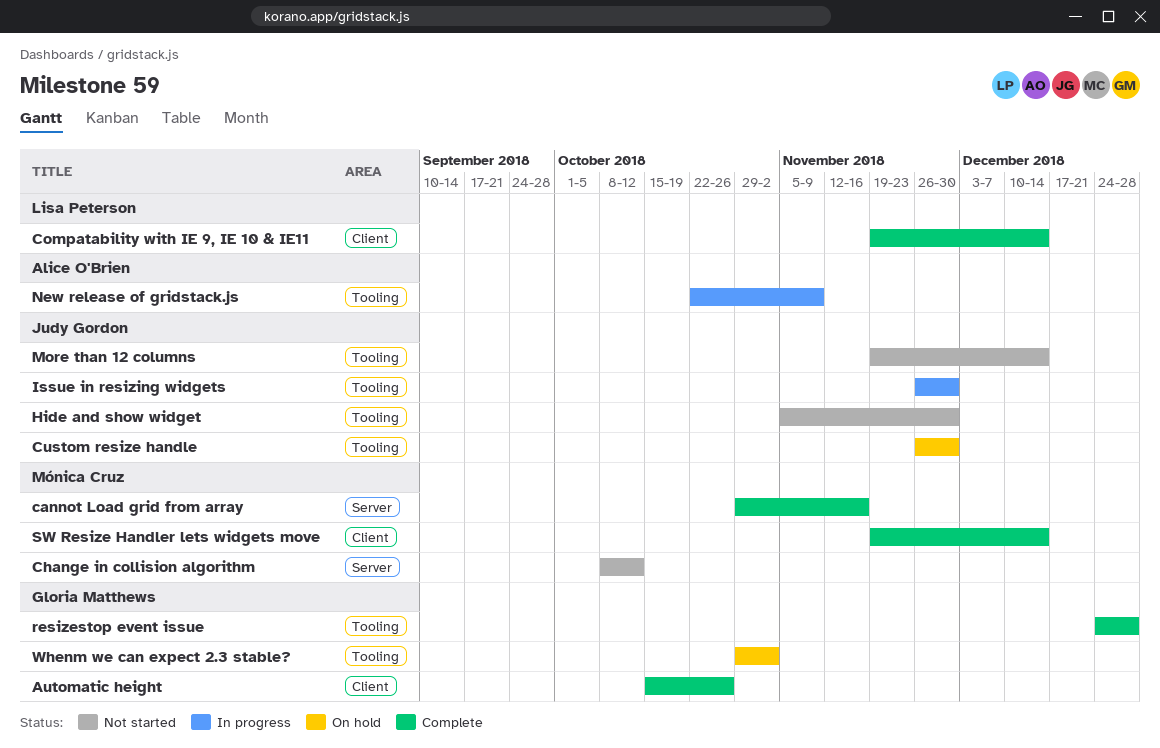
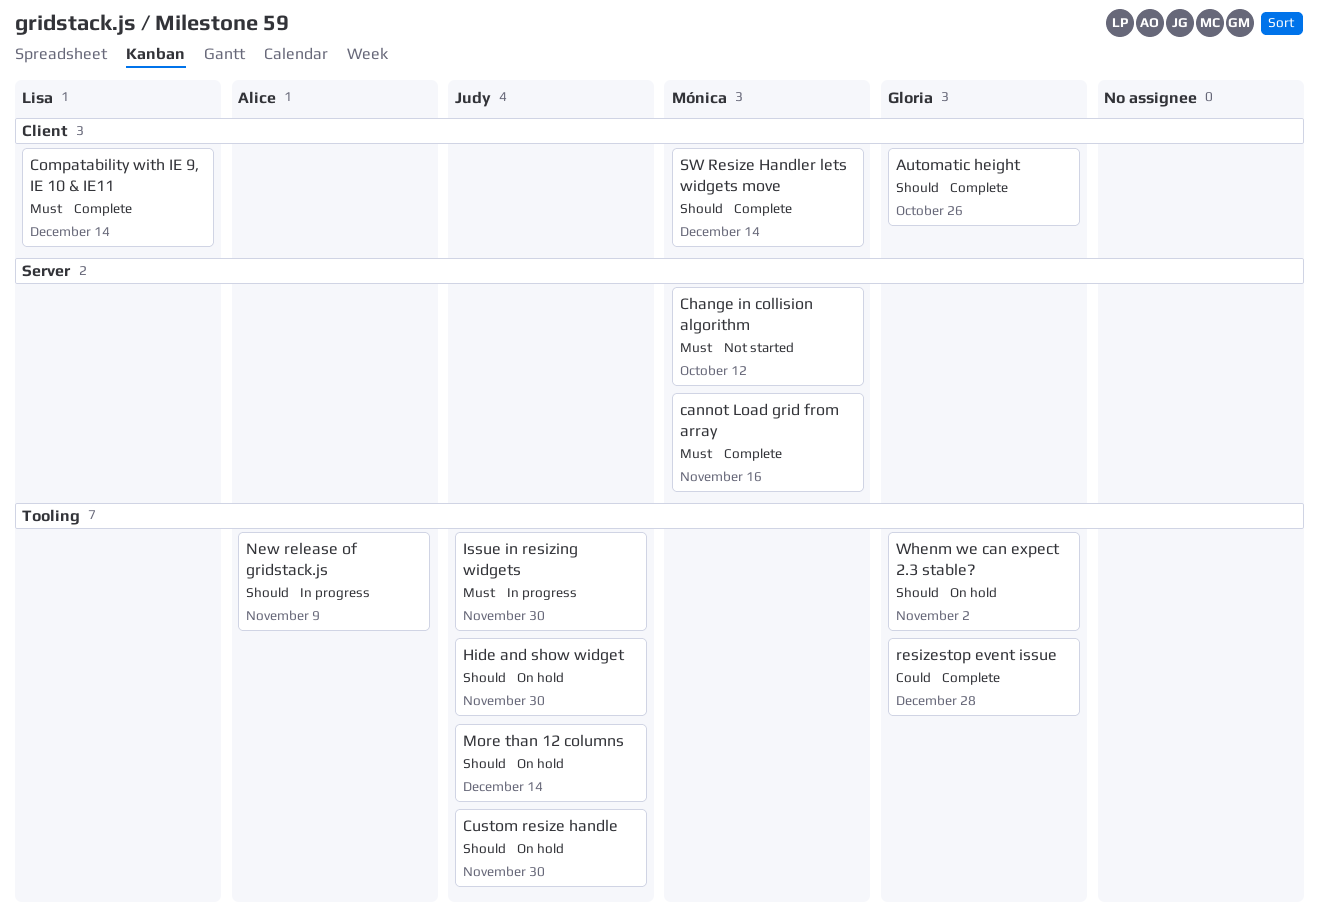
Hide and show widget, status: Not started -> On hold
More than 12 columns, status: Not started -> On hold

